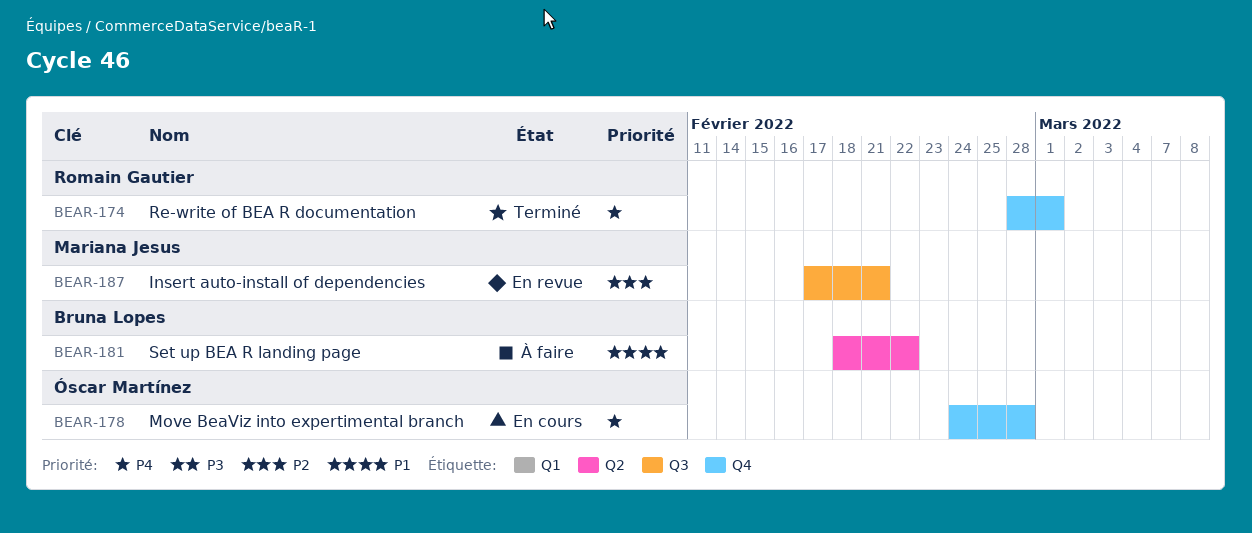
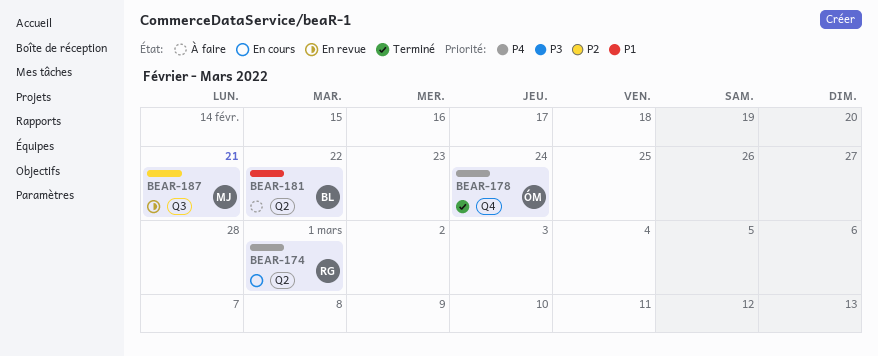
BEAR-174, status: Terminé -> En cours
BEAR-174, label: Q4 -> Q2
BEAR-178, status: En cours -> Terminé
BEAR-178, due: Feb 28 -> Feb 24

